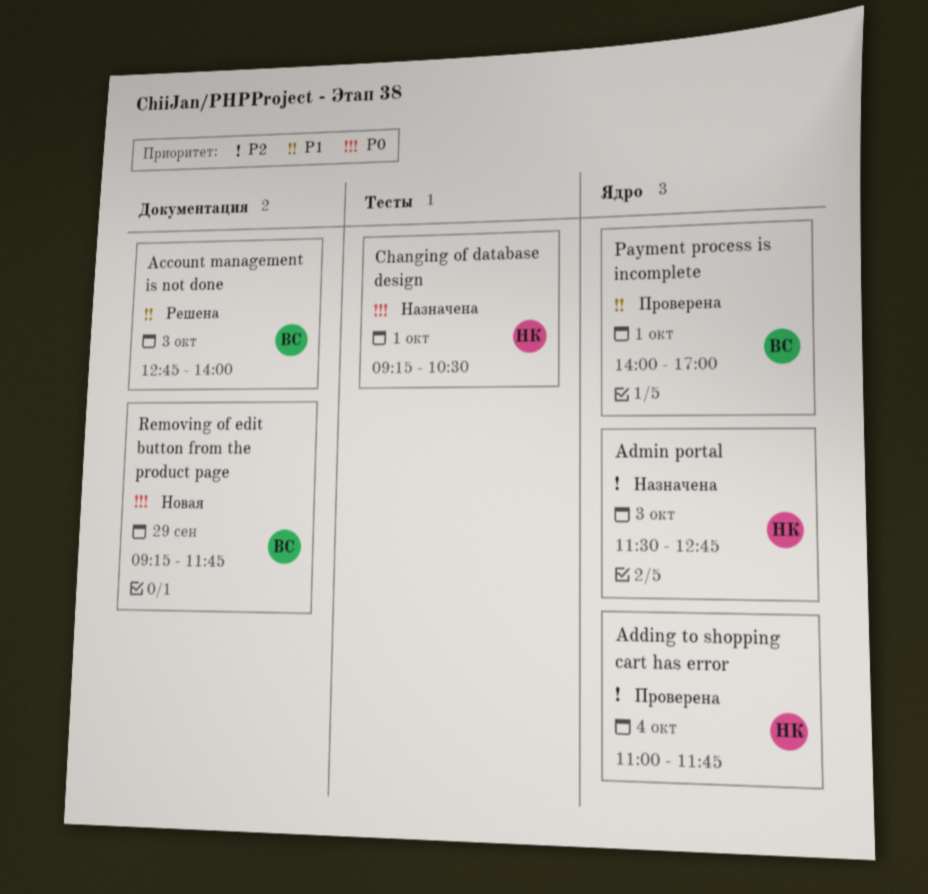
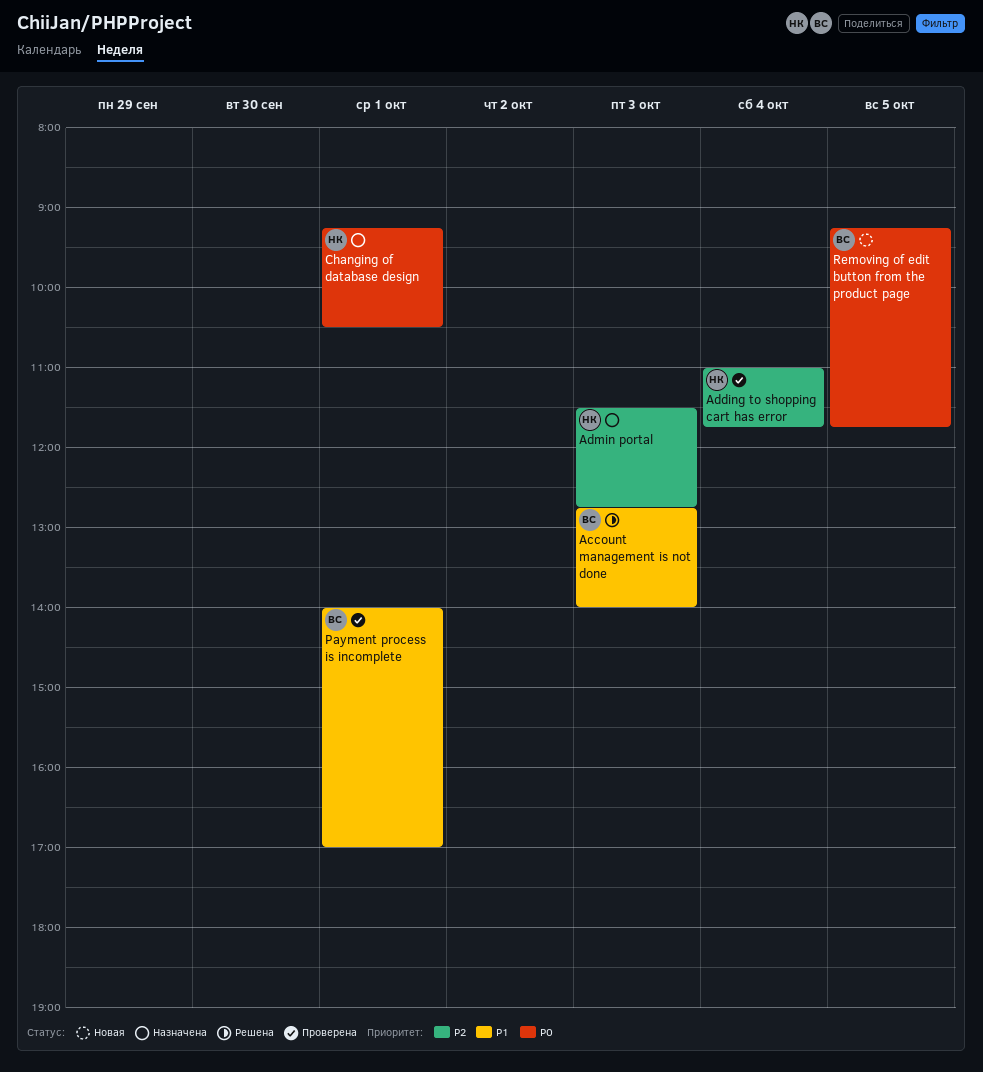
Removing of edit button from the product page, day: Sep 29 -> Oct 5

